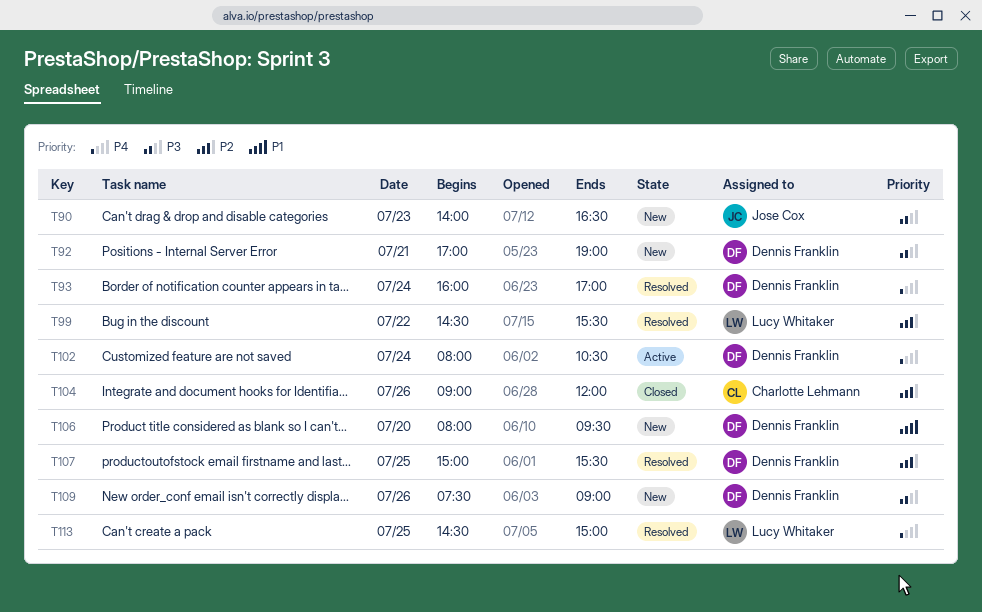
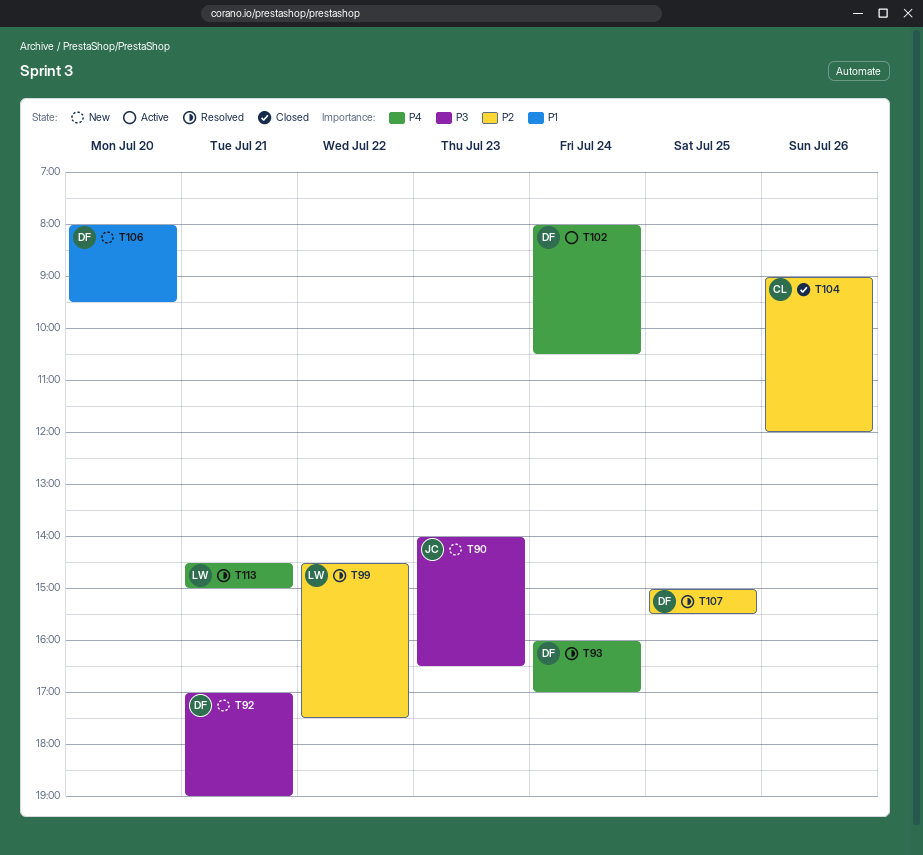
T99, ends: 15:30 -> 17:30
T109: present -> none
T113, day: Jul 25 -> Jul 21

